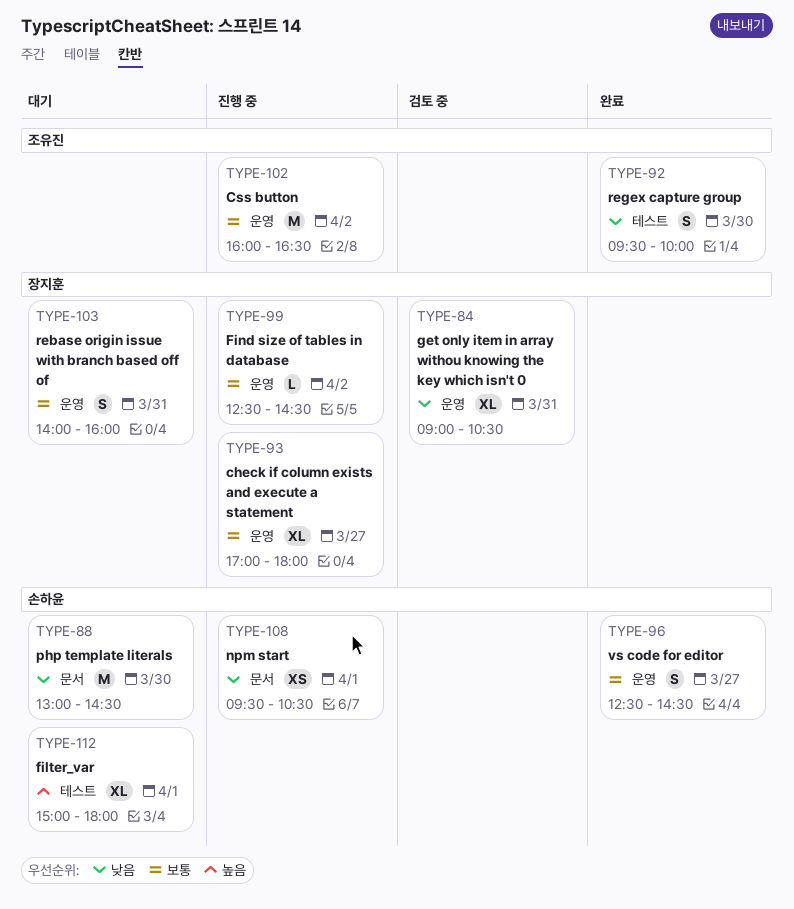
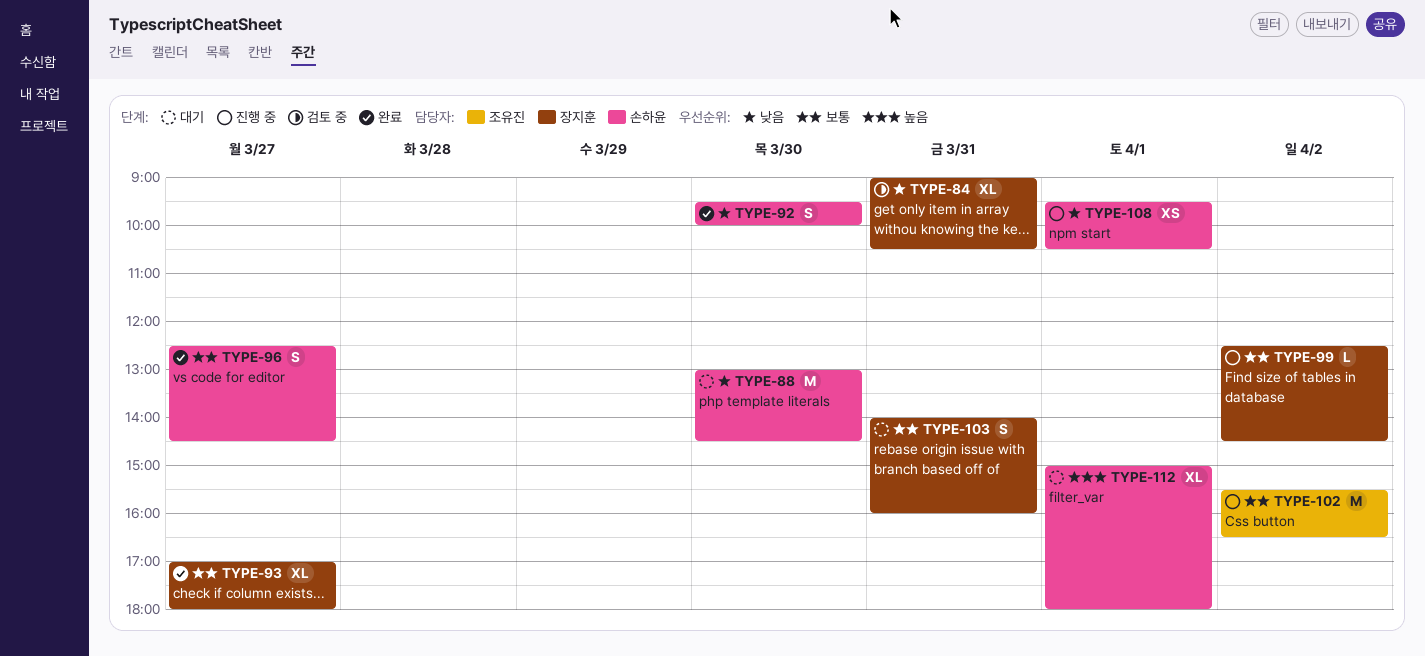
TYPE-92, owner: 조유진 -> 손하윤
TYPE-93, status: 진행 중 -> 완료
TYPE-102, begins: 16:00 -> 15:30

